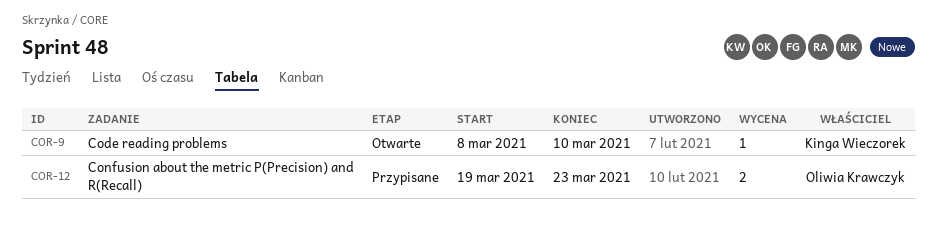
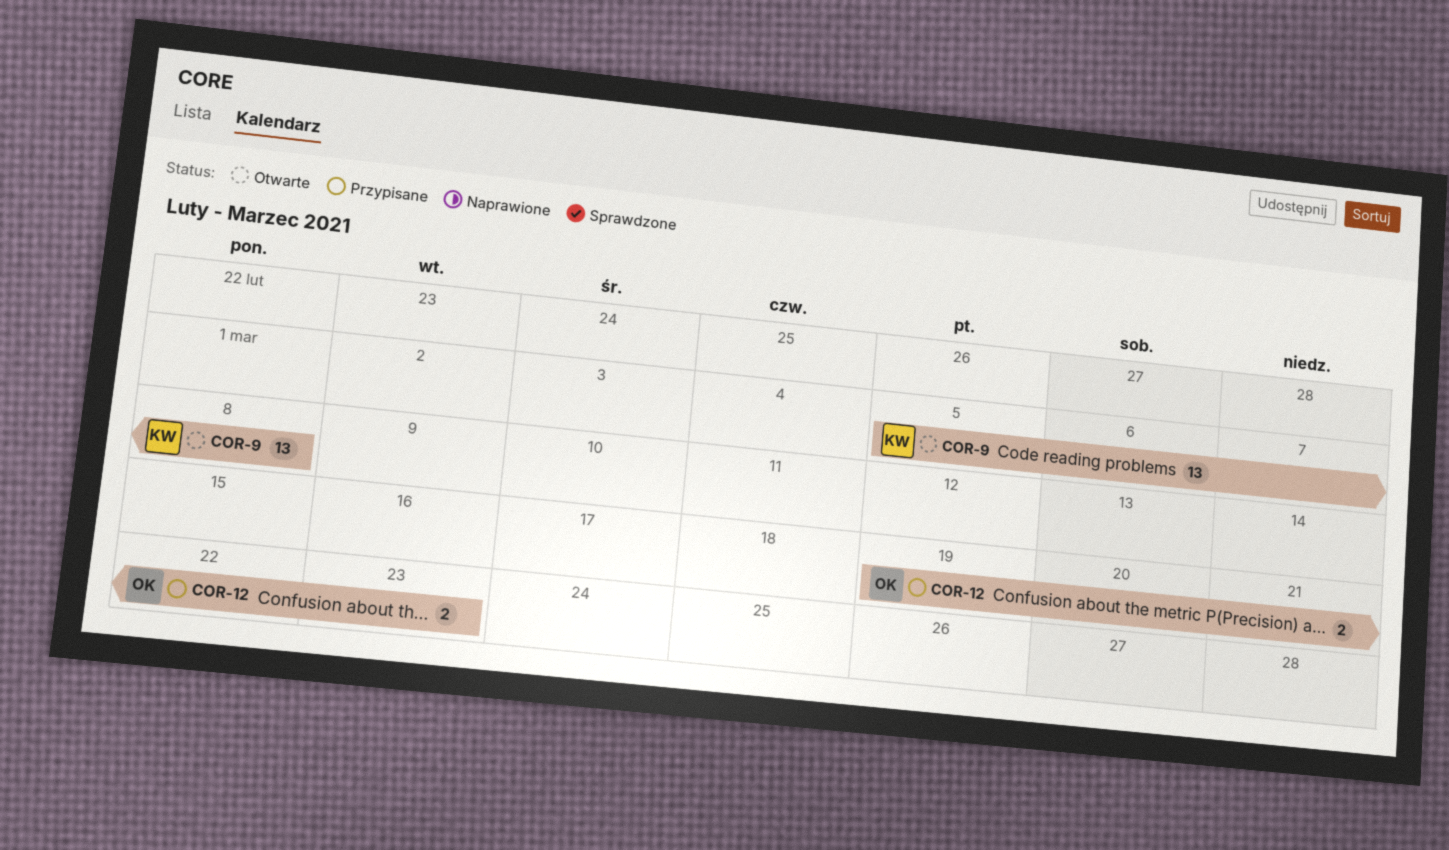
COR-9, estimate: 1 -> 13
COR-9, start: Mar 8 -> Mar 5
COR-9, due: Mar 10 -> Mar 8

